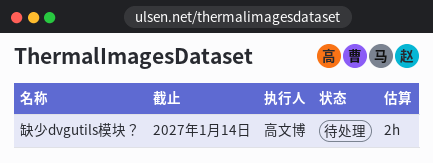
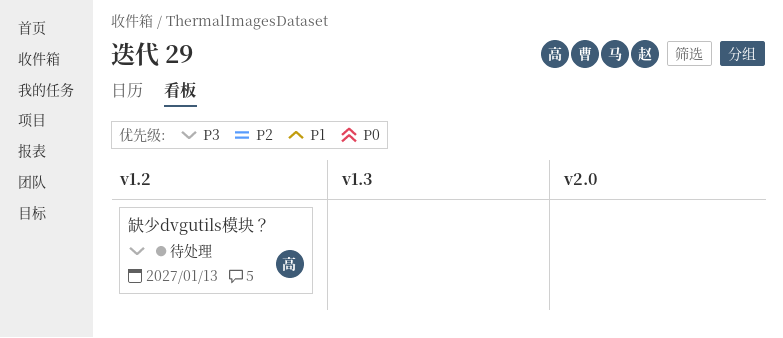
缺少dvgutils模块？, due: Jan 14 -> Jan 13

